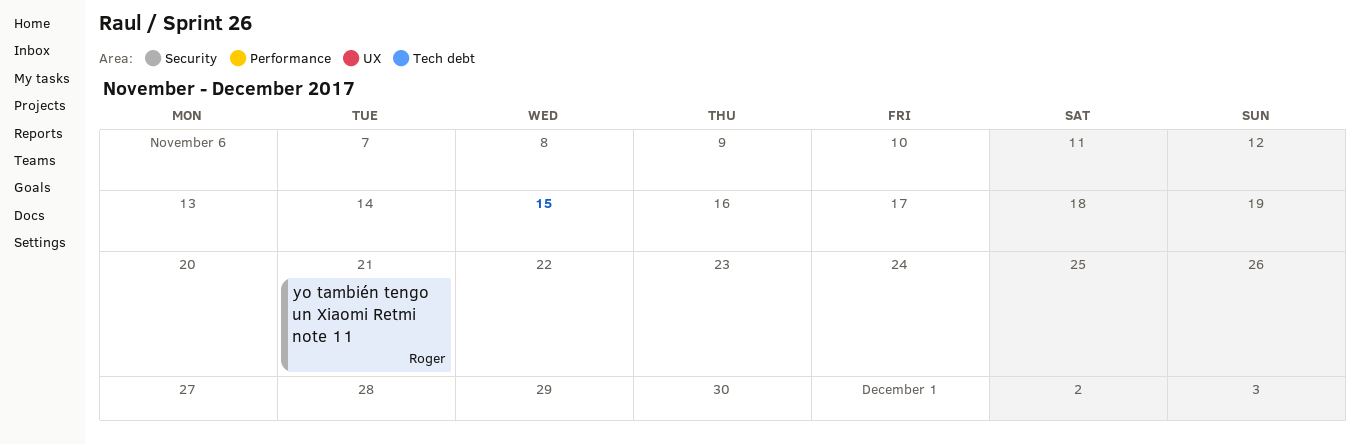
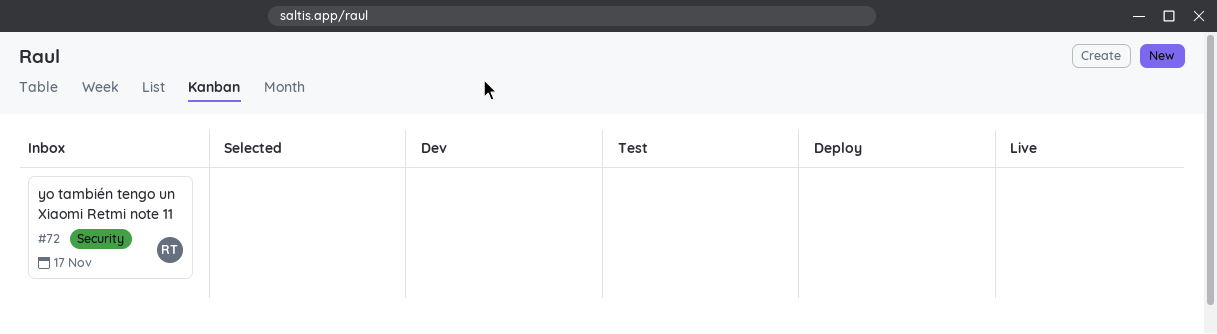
yo también tengo un Xiaomi Retmi note 11, due: Nov 21 -> Nov 17

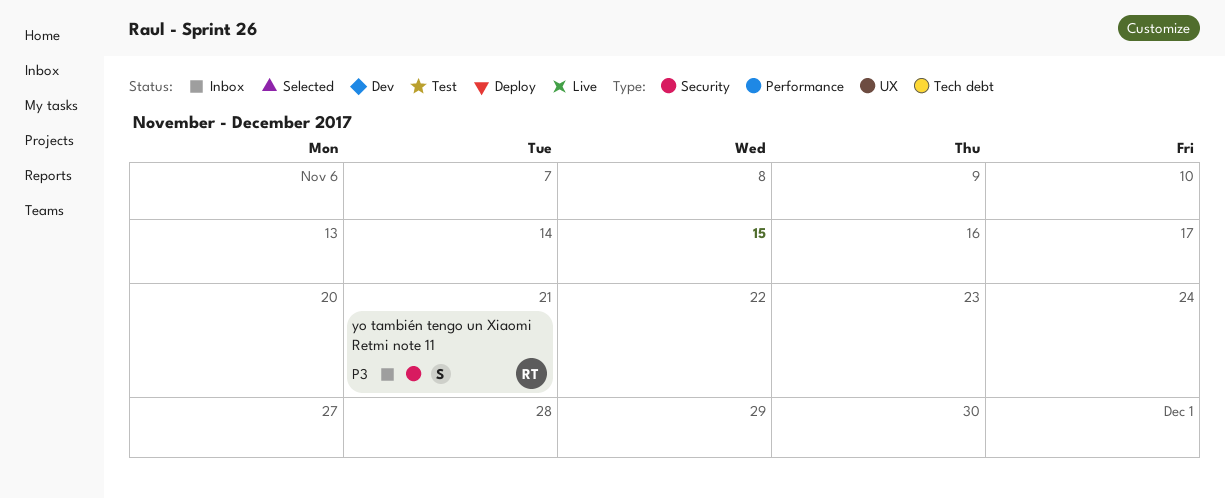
yo también tengo un Xiaomi Retmi note 11, due: Nov 17 -> Nov 21

